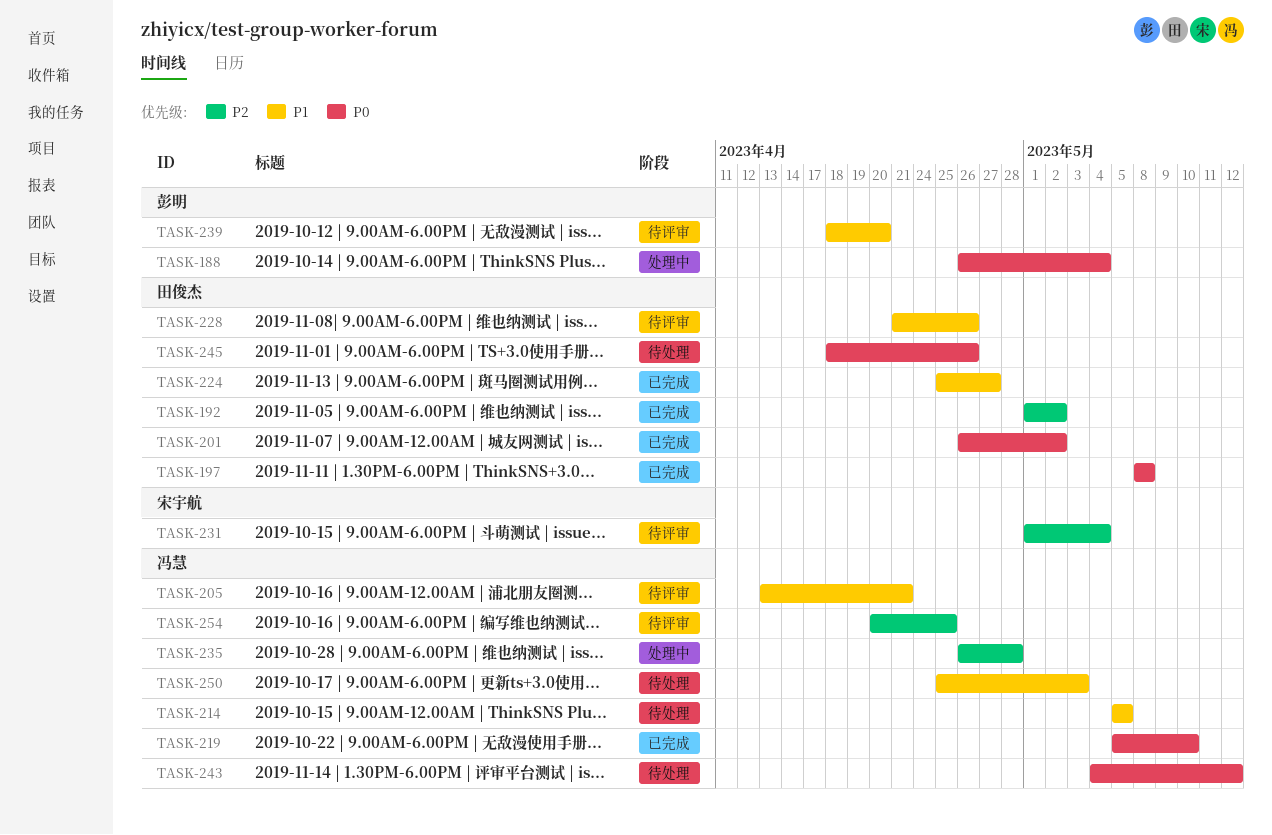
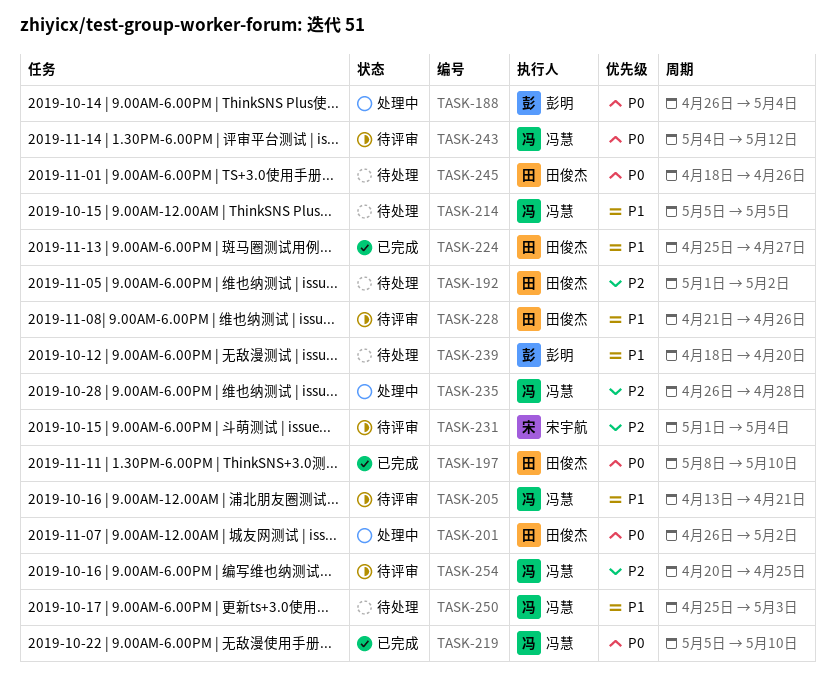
TASK-192, status: 已完成 -> 待处理
TASK-197, due: May 8 -> May 10
TASK-201, status: 已完成 -> 处理中
TASK-239, status: 待评审 -> 待处理
TASK-243, status: 待处理 -> 待评审

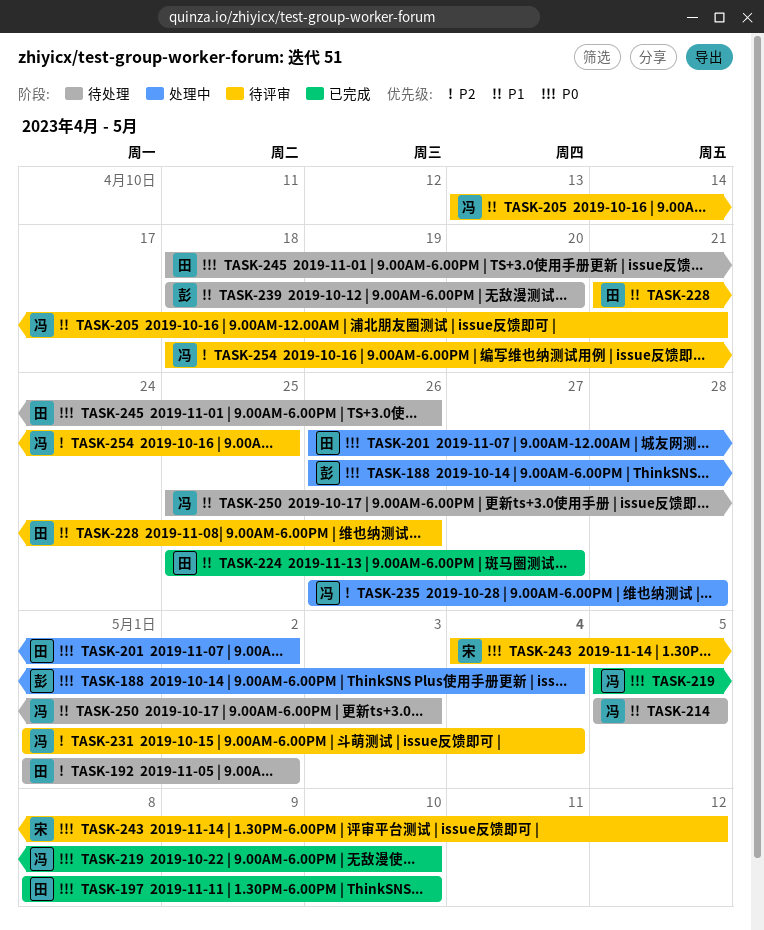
TASK-231, owner: 宋宇航 -> 冯慧
TASK-243, owner: 冯慧 -> 宋宇航
TASK-254, start: Apr 20 -> Apr 18

